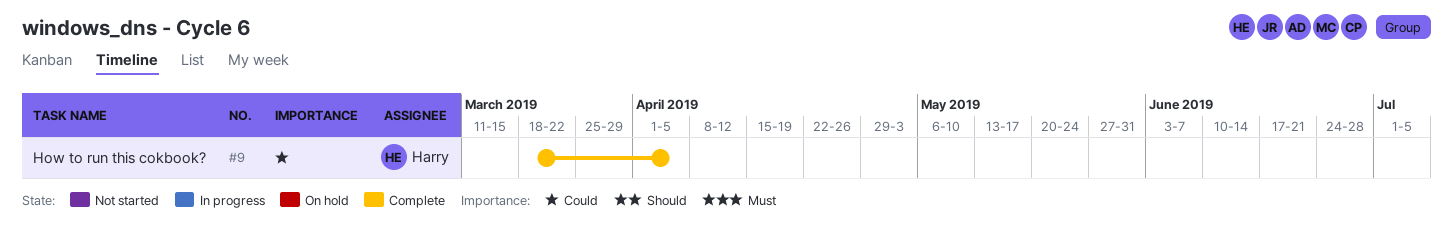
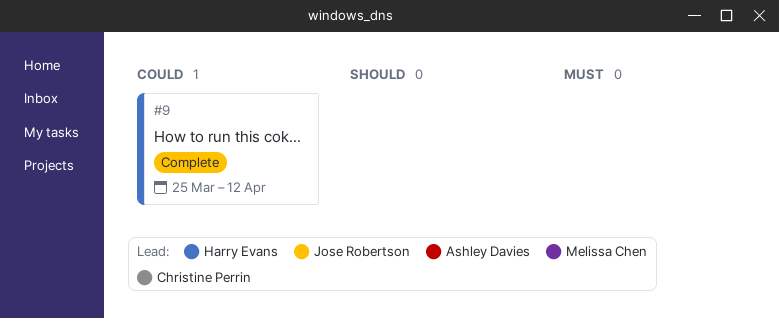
#9, start: Mar 18 -> Mar 25
#9, due: Apr 5 -> Apr 12

